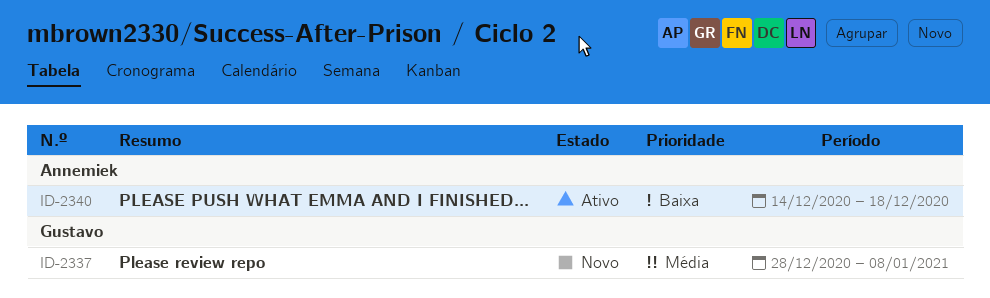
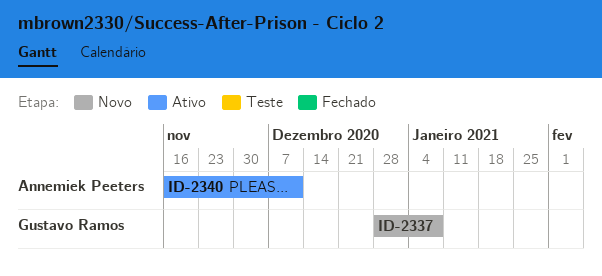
ID-2340, start: Dec 14 -> Nov 16
ID-2340, due: Dec 18 -> Dec 11

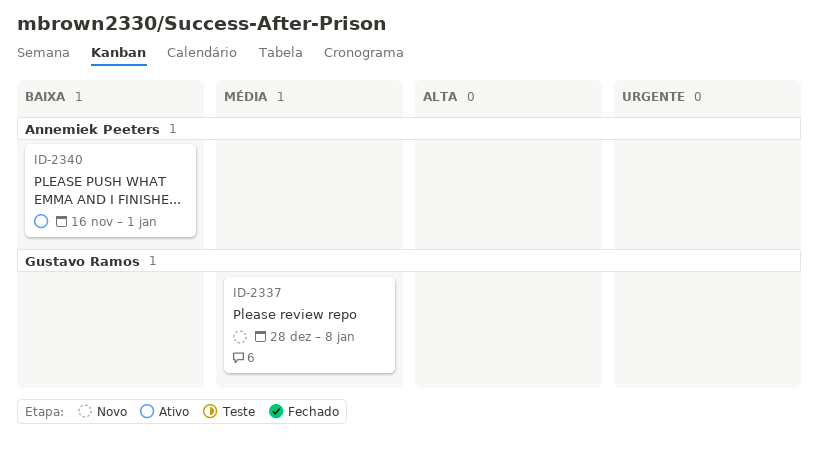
ID-2340, due: Dec 11 -> Jan 1

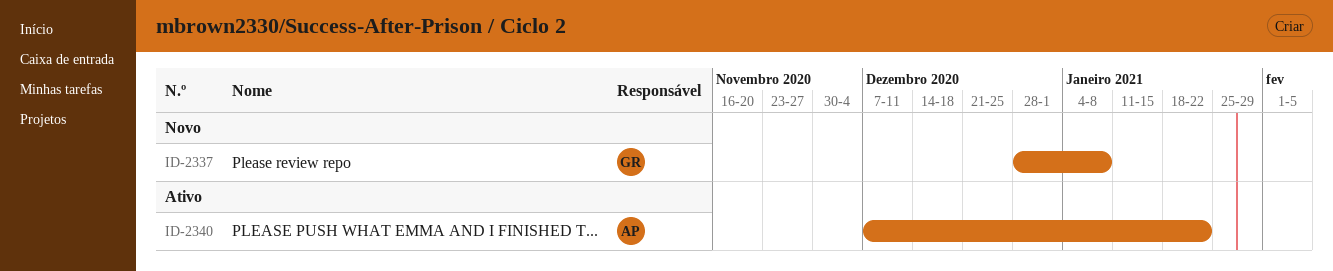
ID-2340, start: Nov 16 -> Dec 7
ID-2340, due: Jan 1 -> Jan 22

